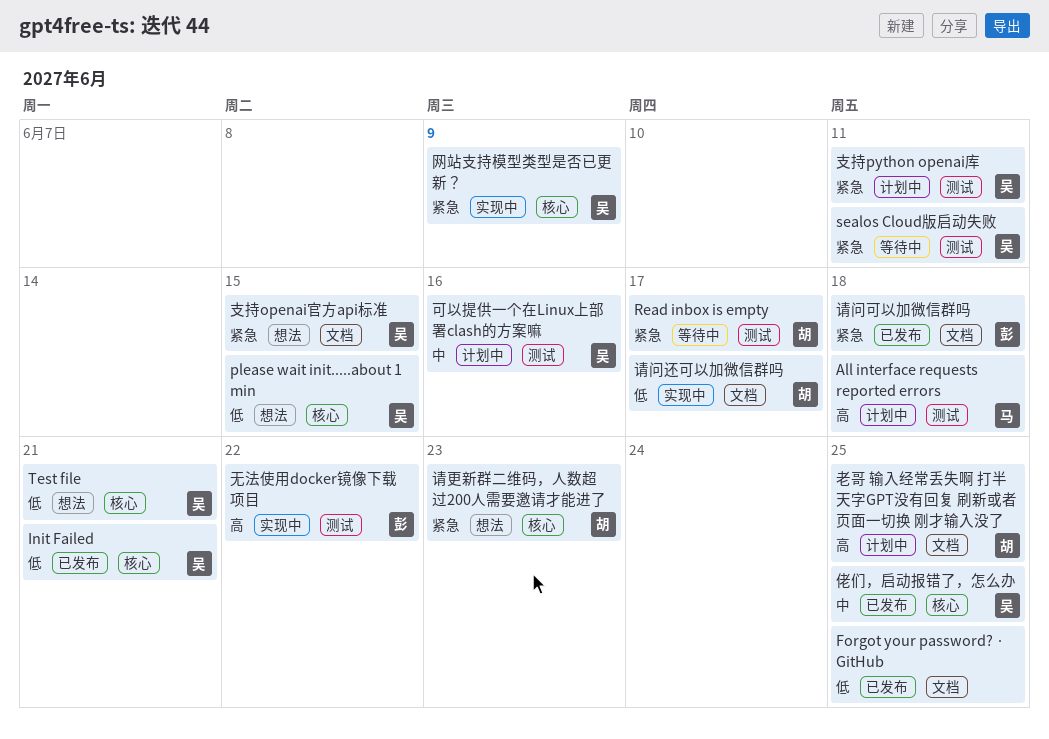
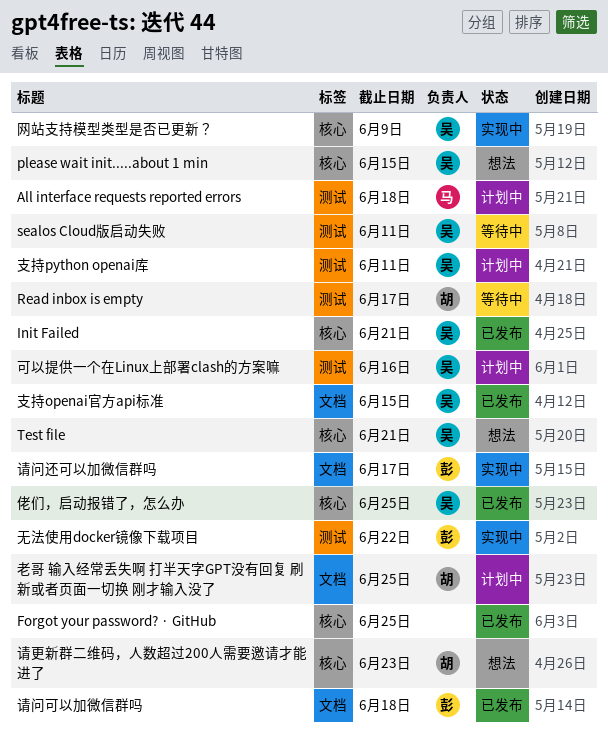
Forgot your password? · GitHub, label: 文档 -> 核心
支持openai官方api标准, status: 想法 -> 已发布
请问还可以加微信群吗, owner: 胡 -> 彭

